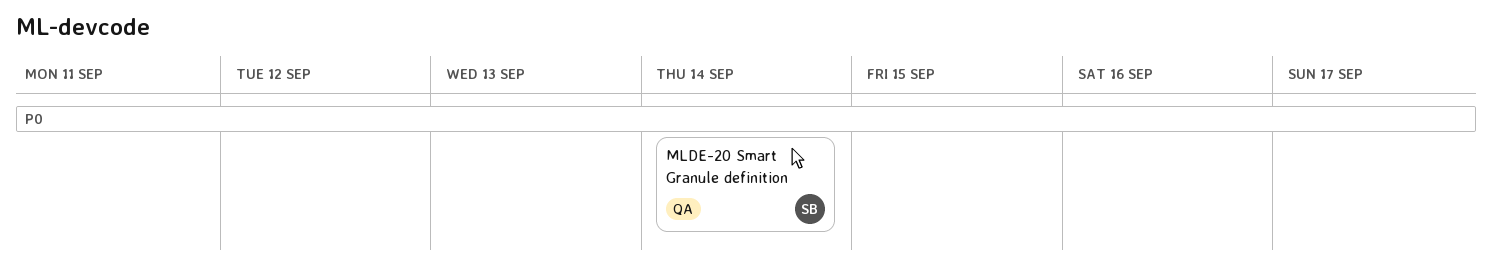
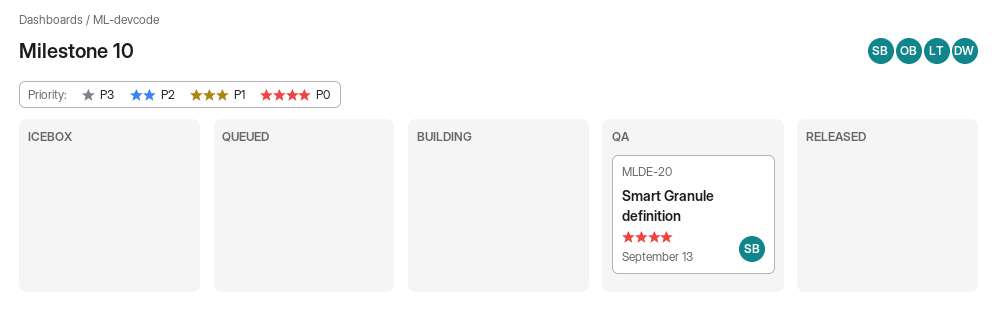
MLDE-20, due: Sep 14 -> Sep 13

